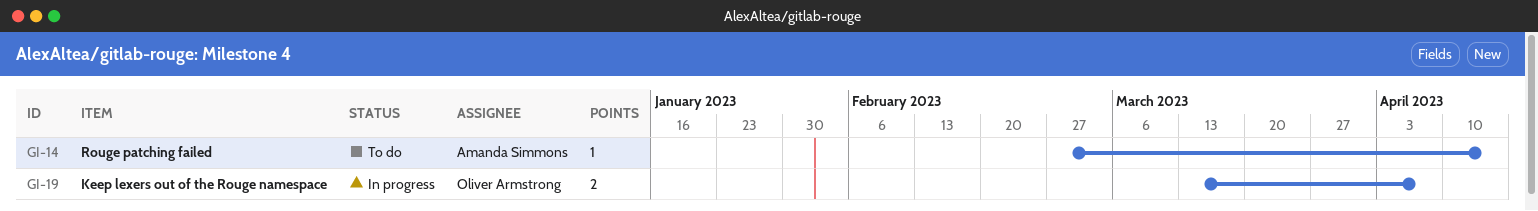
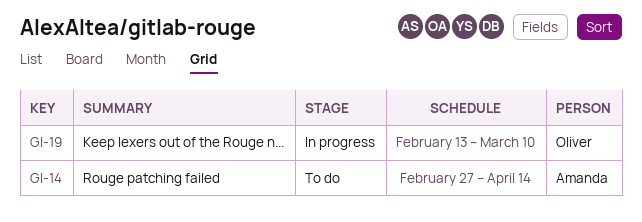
GI-19, start: Mar 13 -> Feb 13
GI-19, due: Apr 7 -> Mar 10

